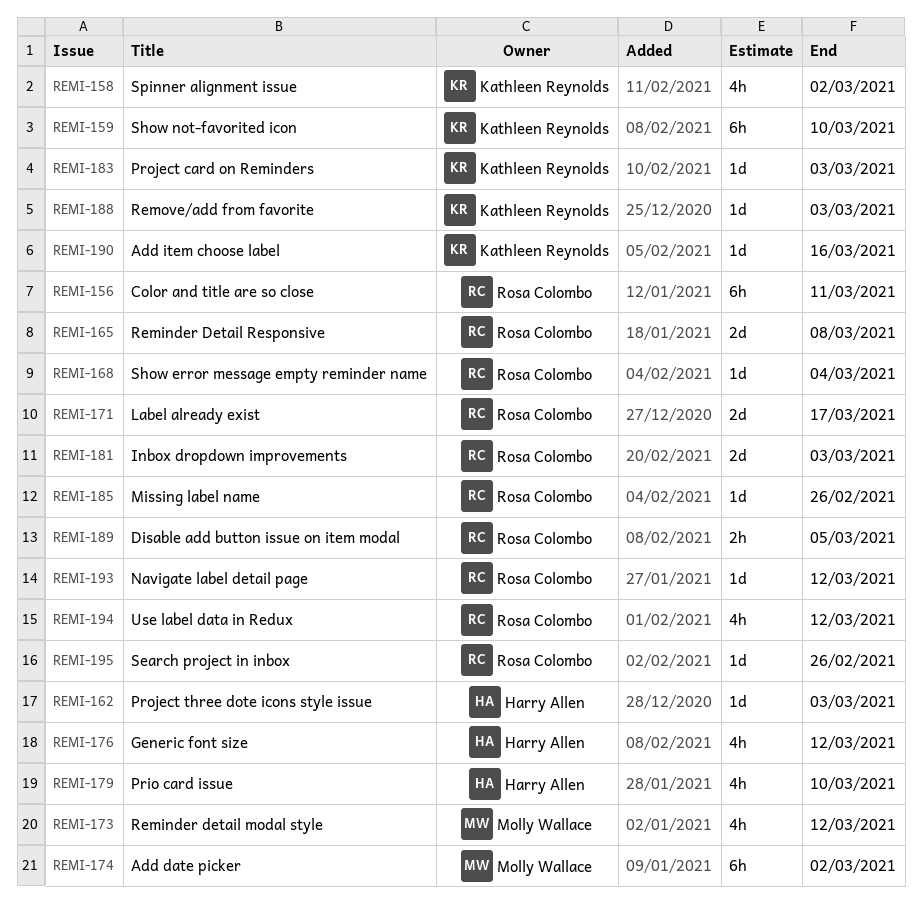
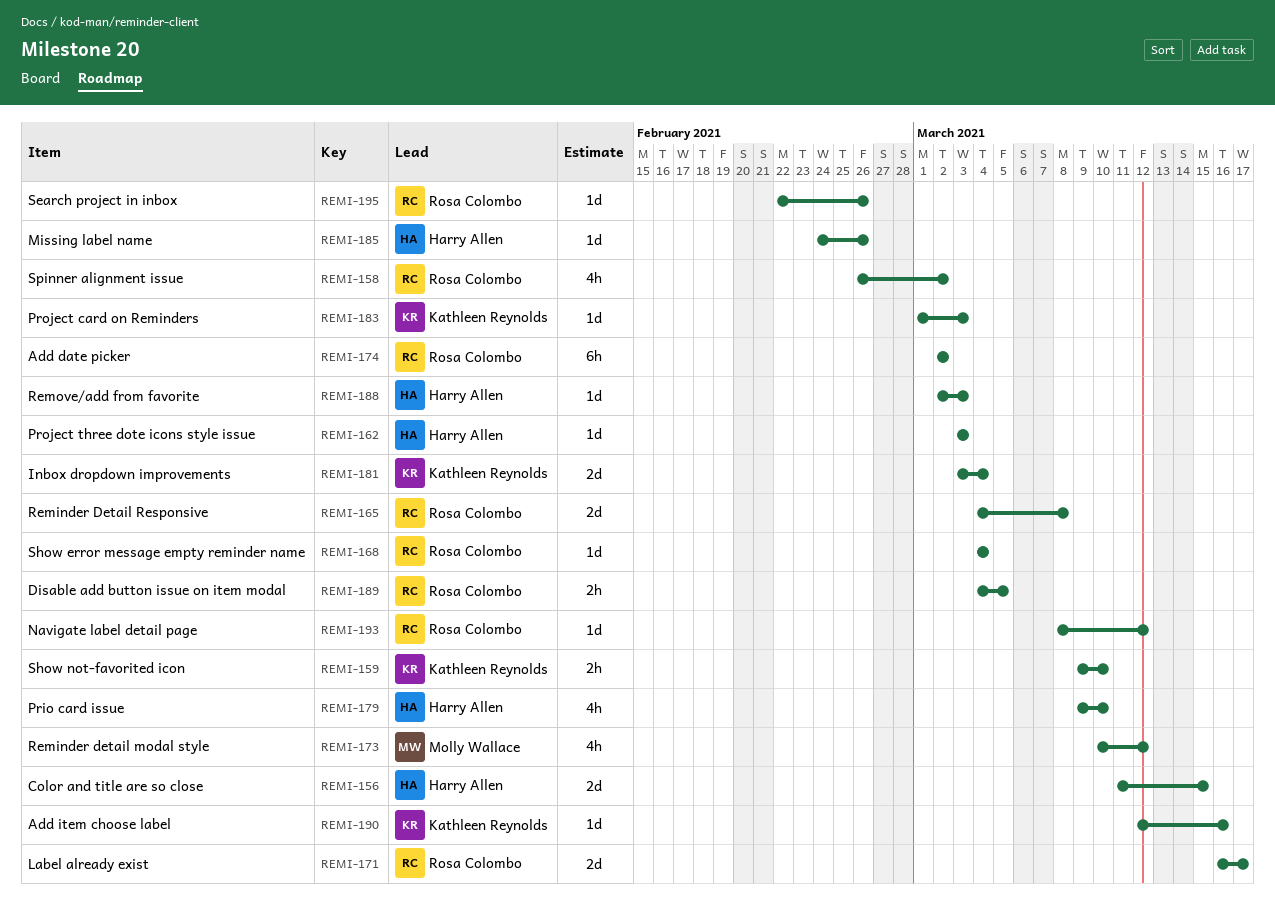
REMI-156, owner: Rosa Colombo -> Harry Allen
REMI-156, estimate: 6h -> 2d
REMI-156, due: Mar 11 -> Mar 15
REMI-158, owner: Kathleen Reynolds -> Rosa Colombo
REMI-159, estimate: 6h -> 2h
REMI-174, owner: Molly Wallace -> Rosa Colombo
REMI-176: present -> none
REMI-181, owner: Rosa Colombo -> Kathleen Reynolds
REMI-181, due: Mar 3 -> Mar 4
REMI-185, owner: Rosa Colombo -> Harry Allen
REMI-188, owner: Kathleen Reynolds -> Harry Allen
REMI-194: present -> none

